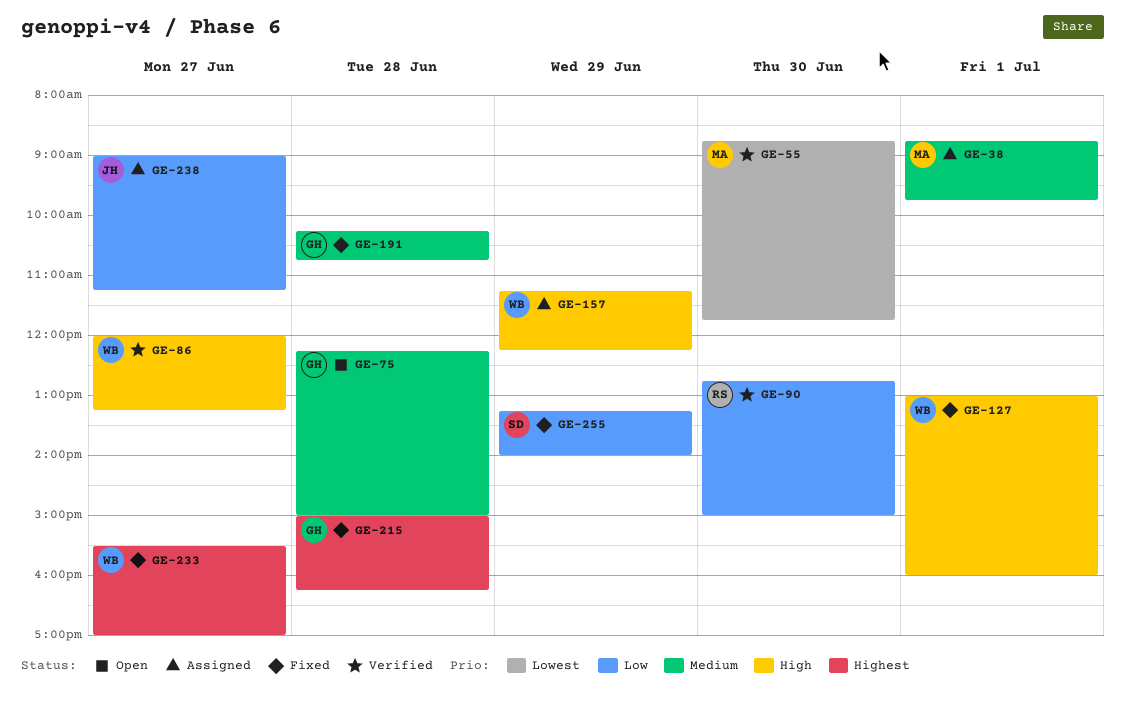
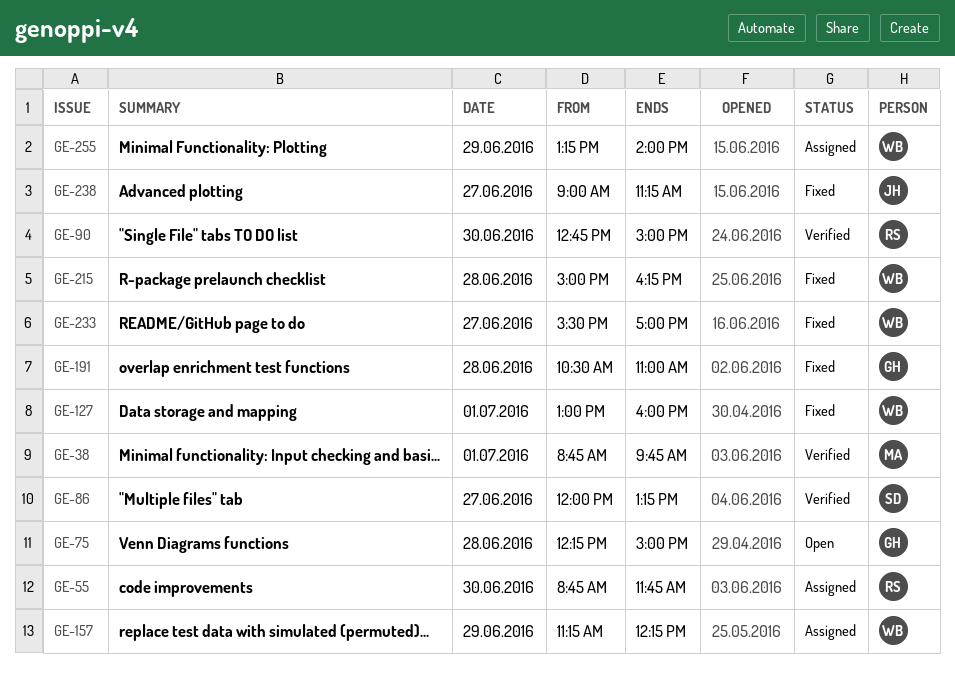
GE-38, status: Assigned -> Verified
GE-55, status: Verified -> Assigned
GE-55, owner: MA -> RS
GE-86, owner: WB -> SD
GE-191, begins: 10:15 -> 10:30
GE-191, ends: 10:45 -> 11:00
GE-215, owner: GH -> WB
GE-238, status: Assigned -> Fixed
GE-255, status: Fixed -> Assigned
GE-255, owner: SD -> WB

